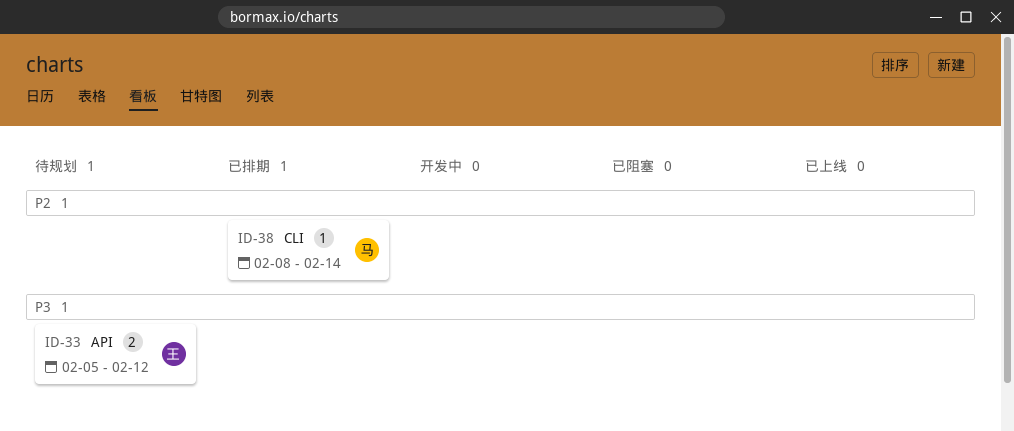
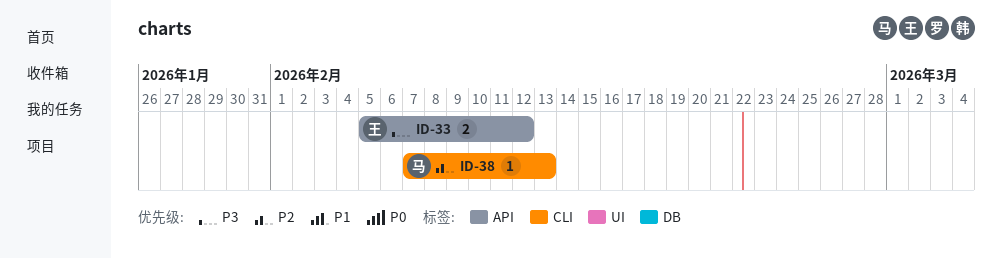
ID-38, start: Feb 8 -> Feb 7
ID-38, due: Feb 14 -> Feb 13

